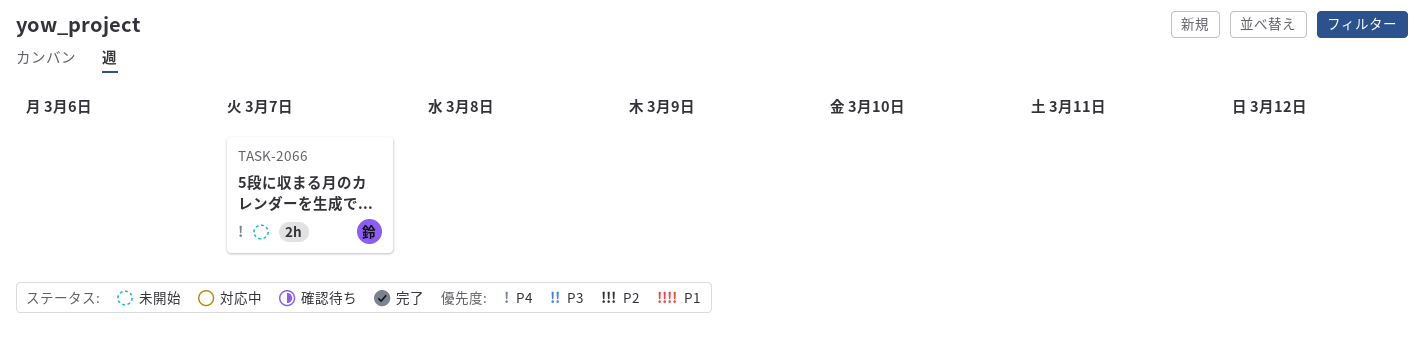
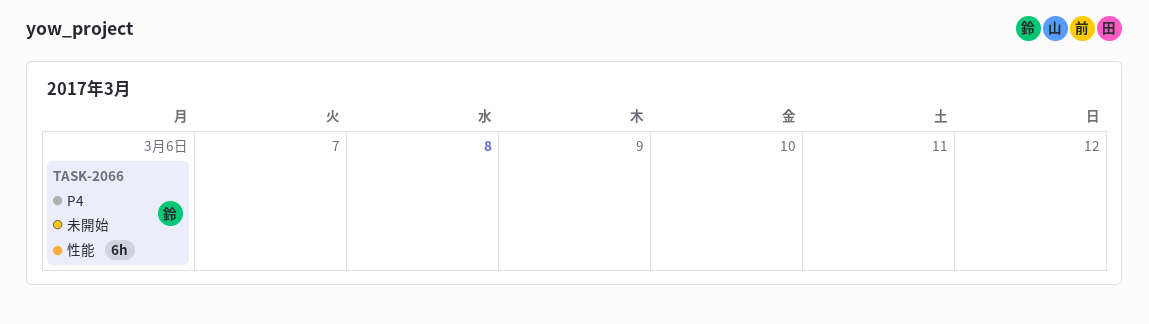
TASK-2066, estimate: 2h -> 6h
TASK-2066, due: Mar 7 -> Mar 6

